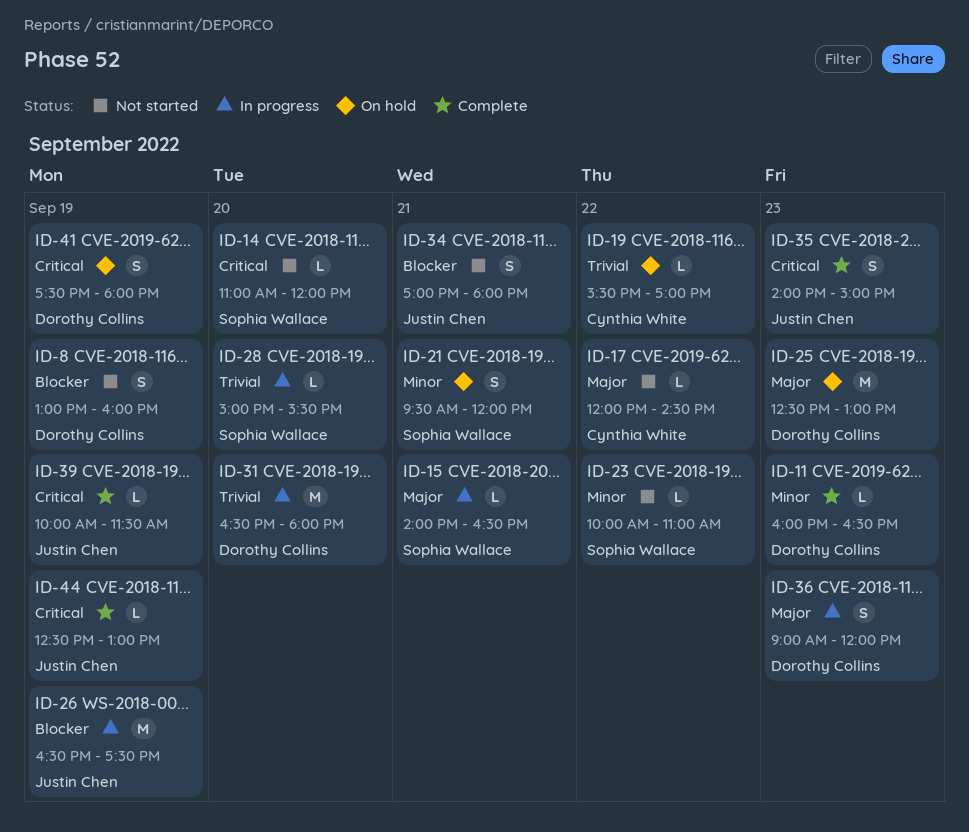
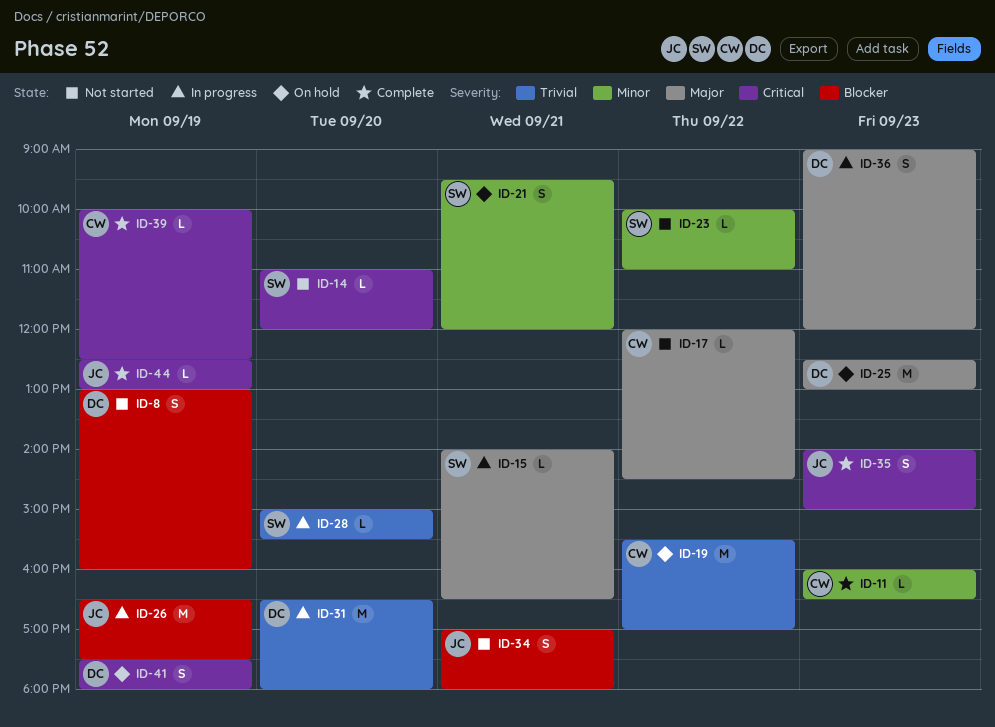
ID-11, owner: Dorothy Collins -> Cynthia White
ID-19, estimate: L -> M
ID-39, owner: Justin Chen -> Cynthia White
ID-39, ends: 11:30 -> 12:30

